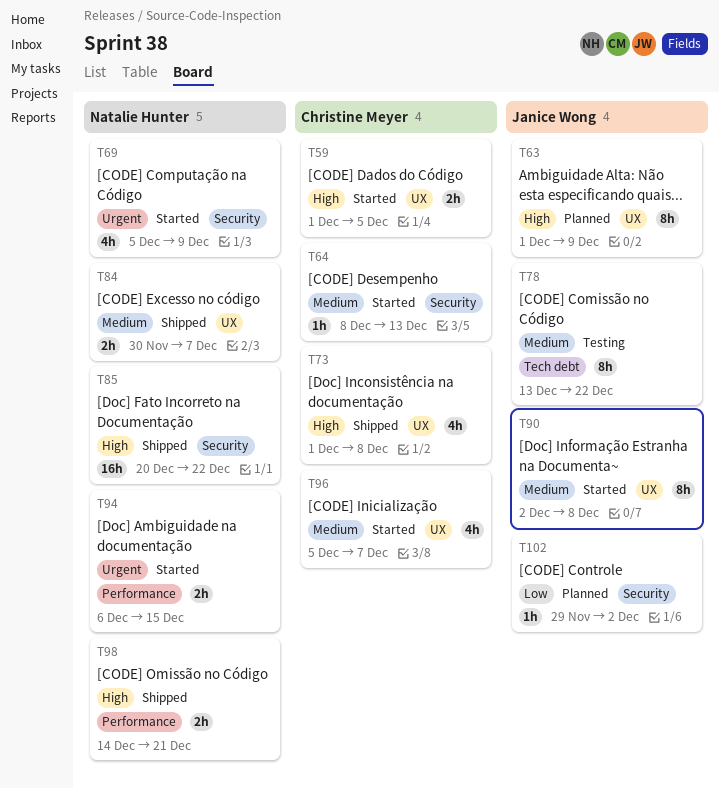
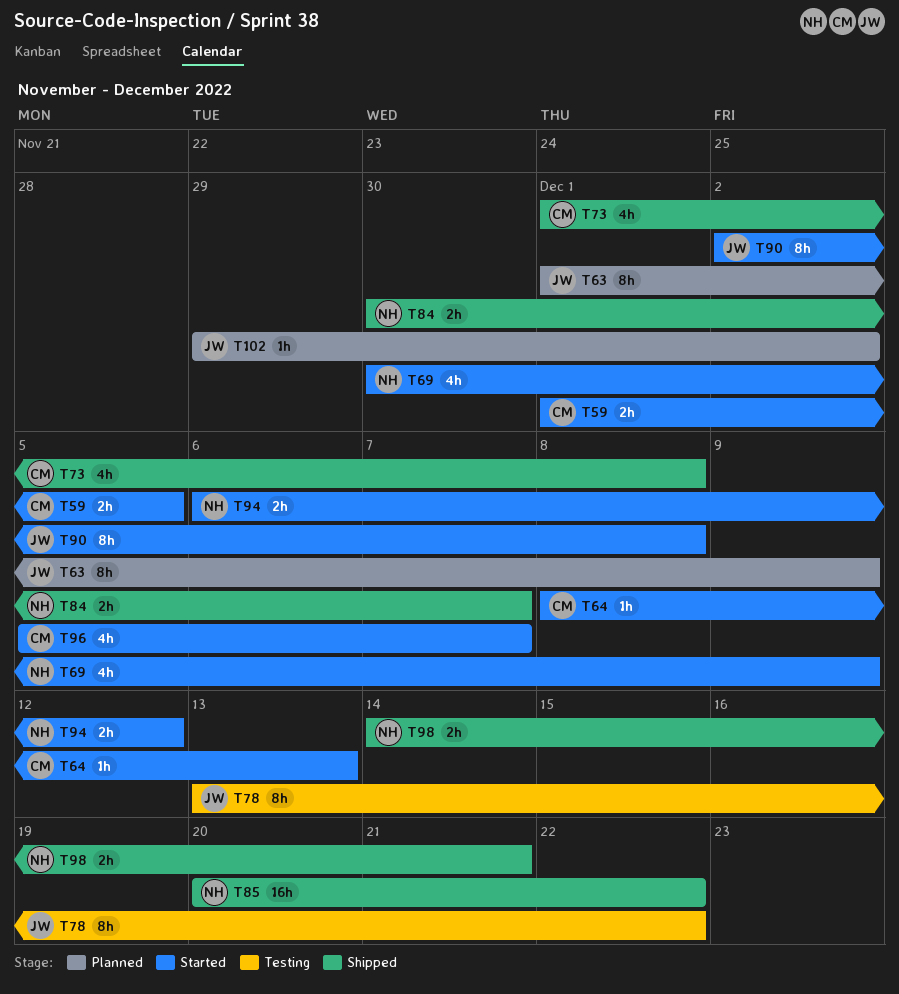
T69, start: Dec 5 -> Nov 30
T94, due: Dec 15 -> Dec 12

